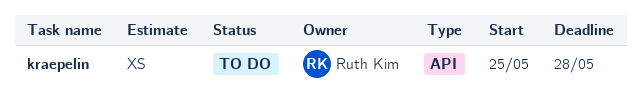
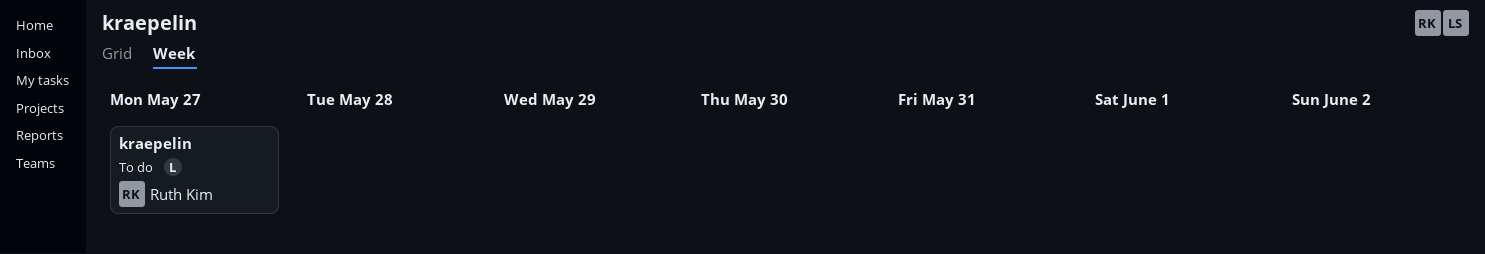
kraepelin, estimate: XS -> L
kraepelin, due: May 28 -> May 27

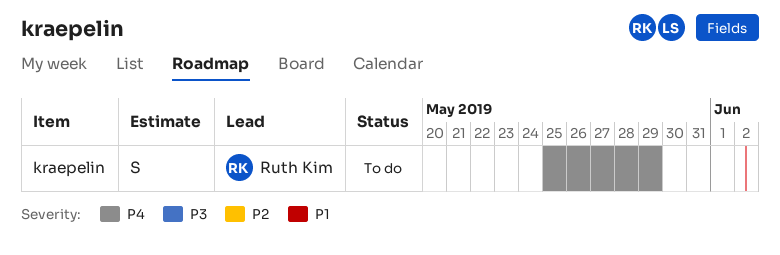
kraepelin, estimate: L -> S
kraepelin, due: May 27 -> May 29

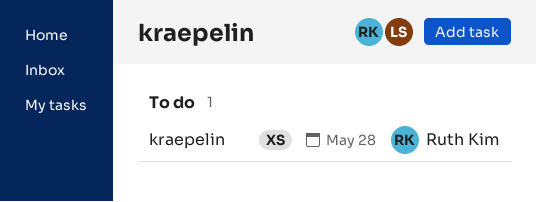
kraepelin, estimate: S -> XS
kraepelin, due: May 29 -> May 28

